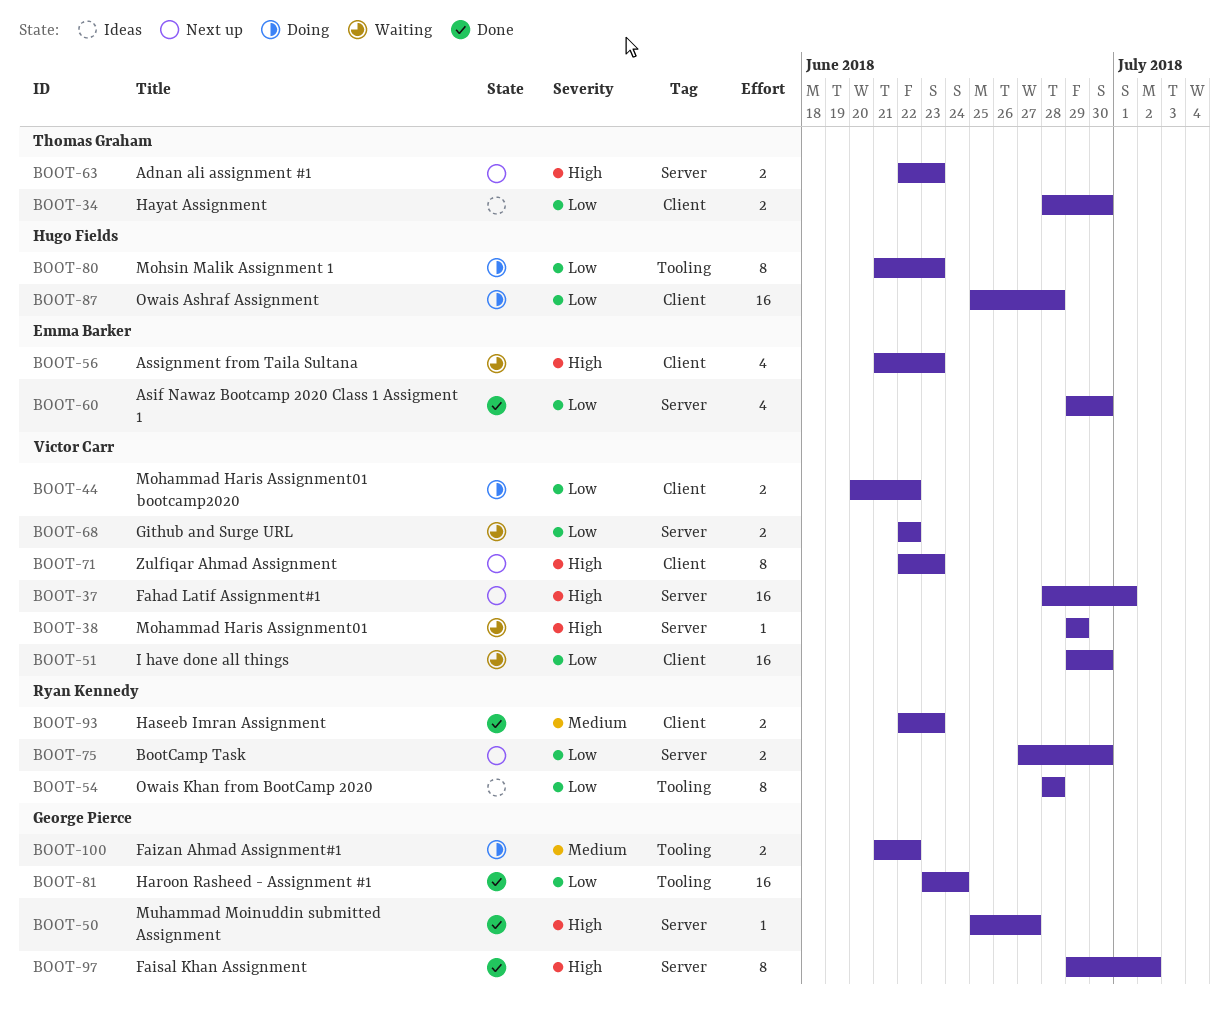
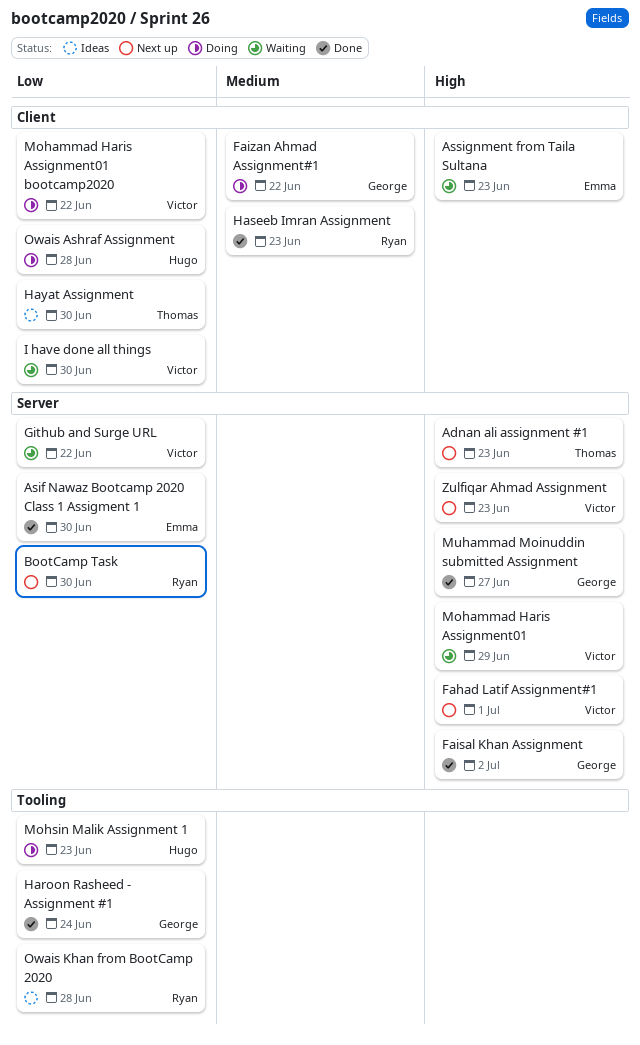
Faizan Ahmad Assignment#1, label: Tooling -> Client
Zulfiqar Ahmad Assignment, label: Client -> Server

